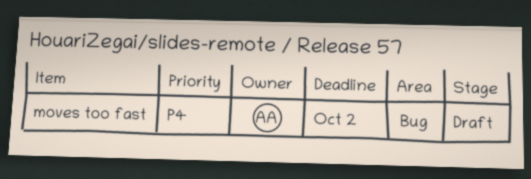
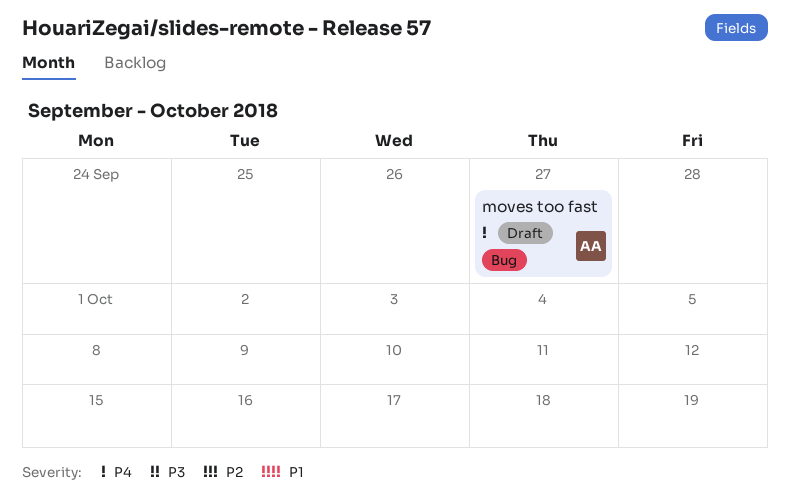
moves too fast, due: Oct 2 -> Sep 27

